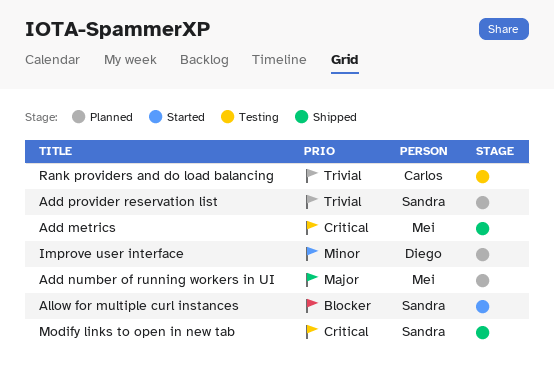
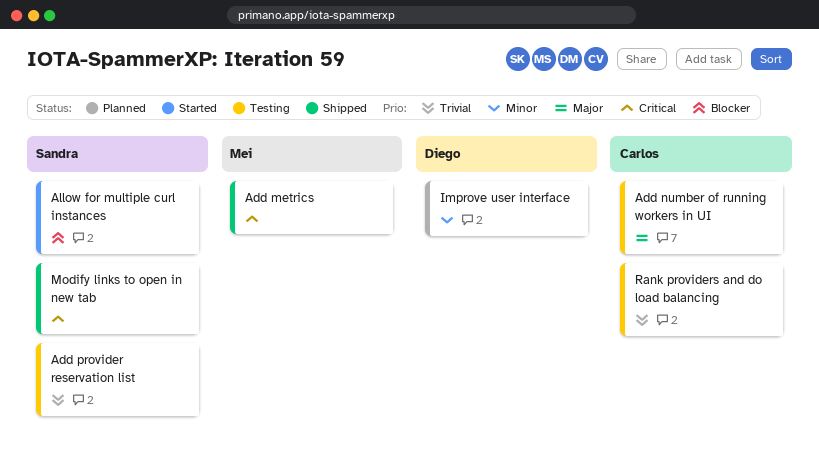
Add number of running workers in UI, status: Planned -> Testing
Add number of running workers in UI, owner: Mei -> Carlos
Add provider reservation list, status: Planned -> Testing

